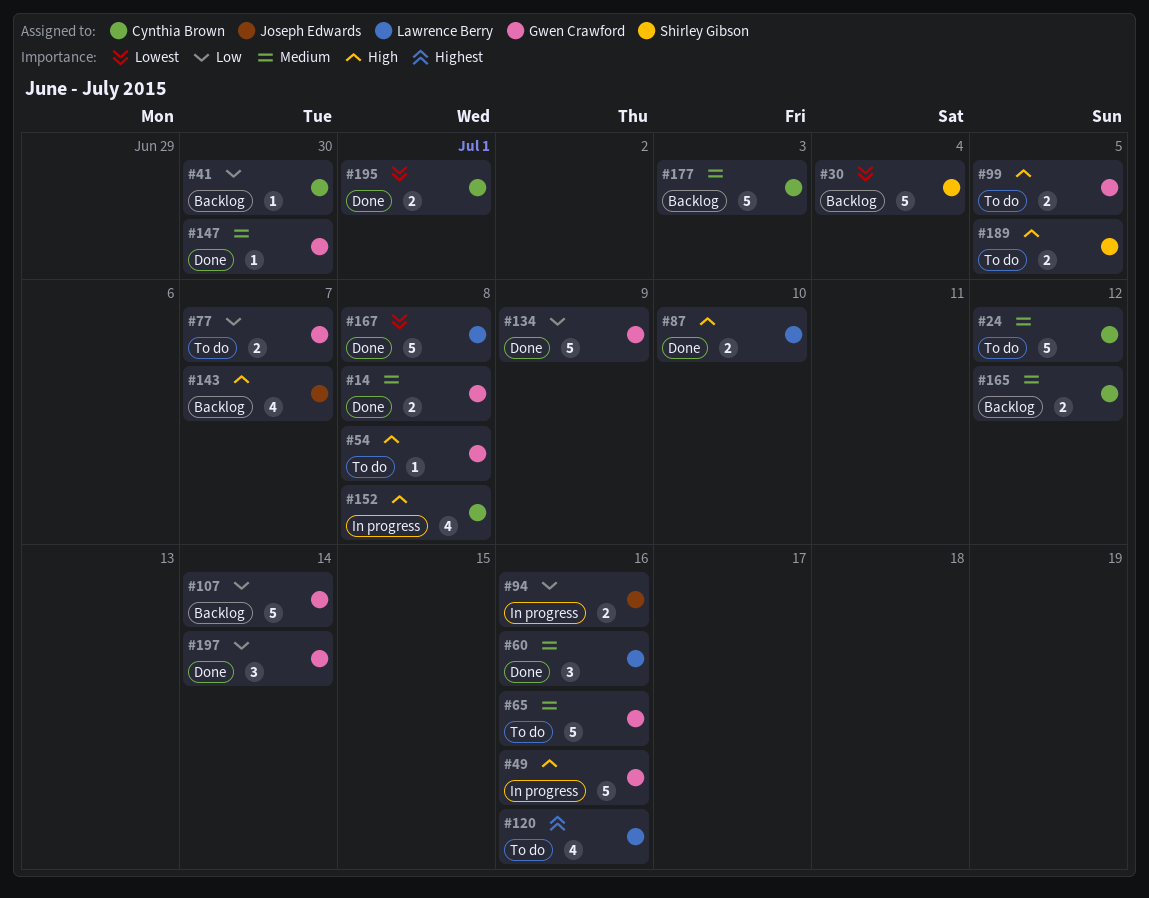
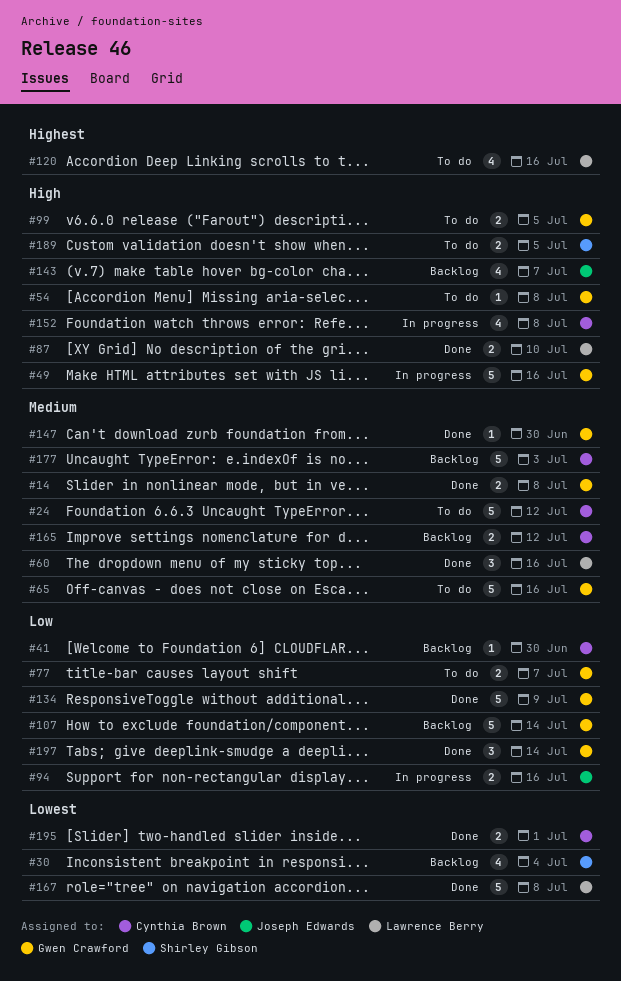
#30, estimate: 5 -> 4

